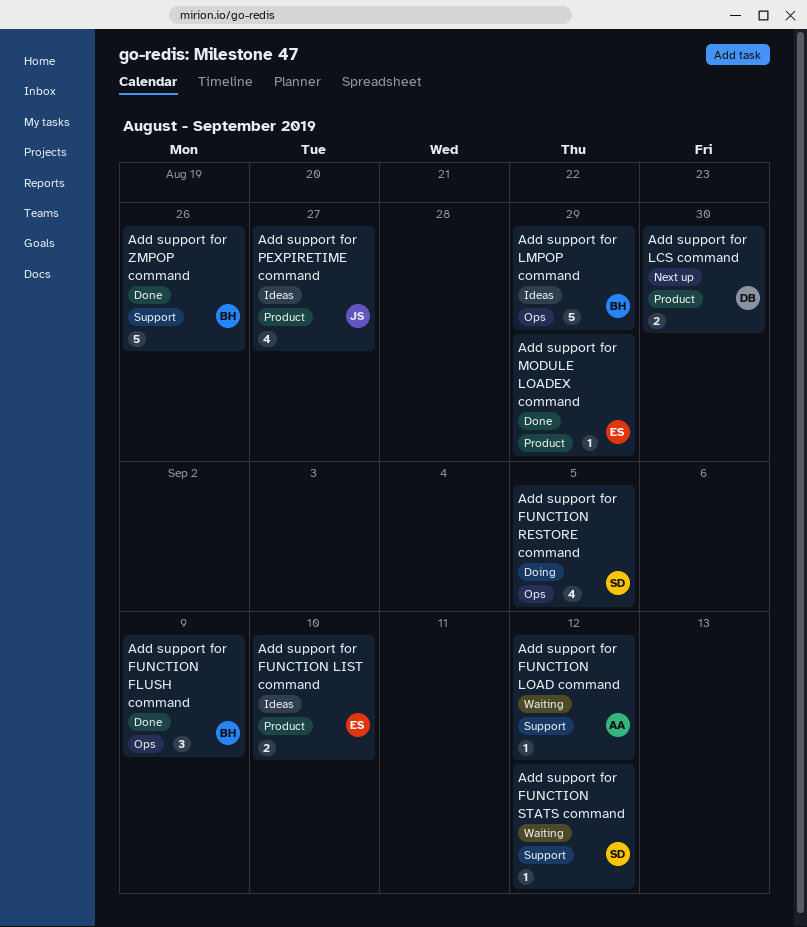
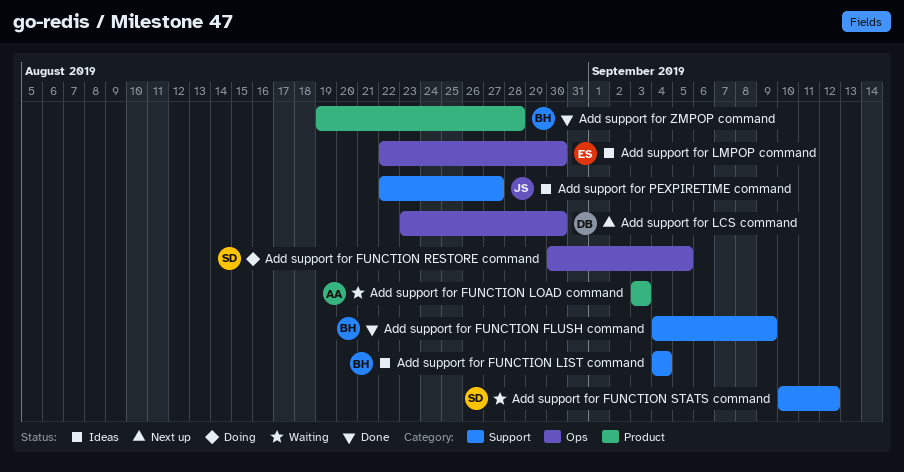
Add support for FUNCTION FLUSH command, label: Ops -> Support
Add support for FUNCTION LIST command, owner: ES -> BH
Add support for FUNCTION LIST command, label: Product -> Support
Add support for FUNCTION LIST command, due: Sep 10 -> Sep 4
Add support for FUNCTION LOAD command, label: Support -> Product
Add support for FUNCTION LOAD command, due: Sep 12 -> Sep 3
Add support for LCS command, label: Product -> Ops
Add support for LMPOP command, owner: BH -> ES
Add support for LMPOP command, due: Aug 29 -> Aug 30
Add support for MODULE LOADEX command: present -> none
Add support for PEXPIRETIME command, label: Product -> Support
Add support for ZMPOP command, label: Support -> Product
Add support for ZMPOP command, due: Aug 26 -> Aug 28

